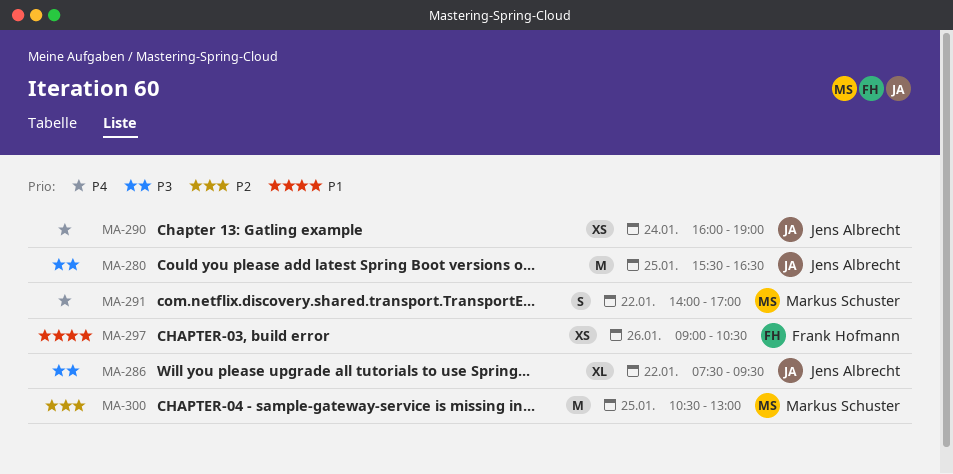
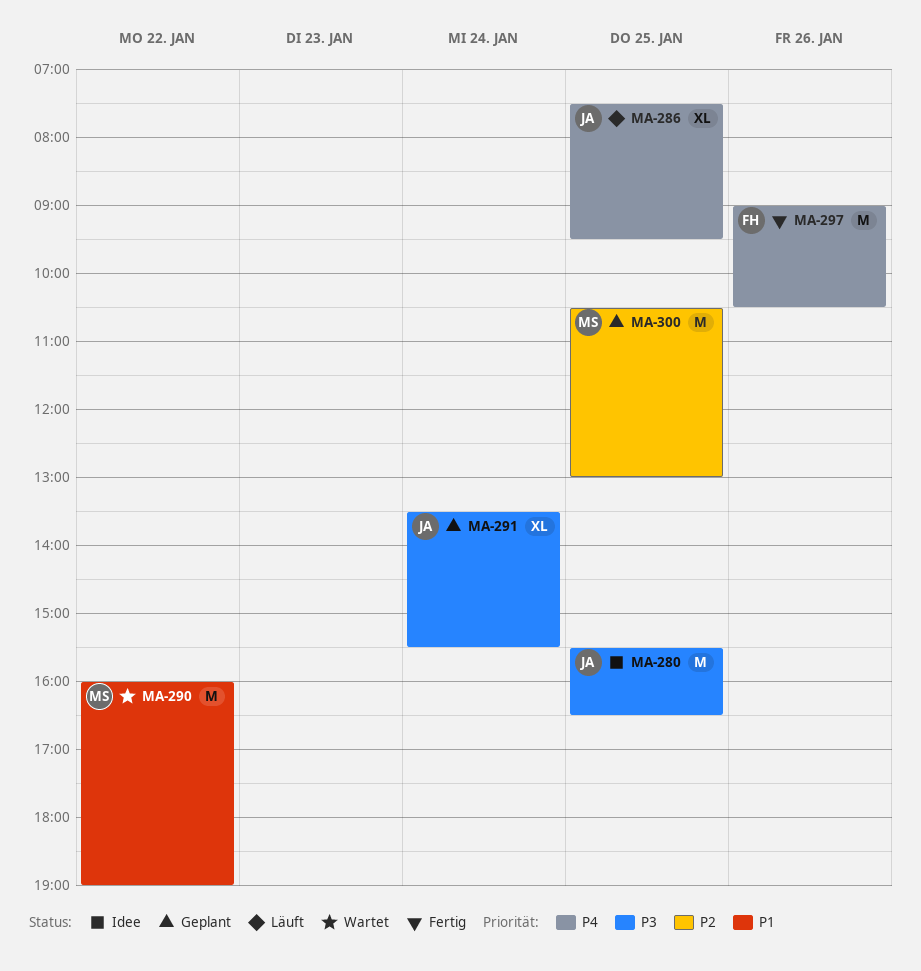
MA-286, priority: P3 -> P4
MA-286, day: Jan 22 -> Jan 25
MA-290, owner: Jens Albrecht -> Markus Schuster
MA-290, priority: P4 -> P1
MA-290, estimate: XS -> M
MA-290, day: Jan 24 -> Jan 22
MA-291, owner: Markus Schuster -> Jens Albrecht
MA-291, priority: P4 -> P3
MA-291, estimate: S -> XL
MA-291, day: Jan 22 -> Jan 24
MA-291, begins: 14:00 -> 13:30
MA-291, ends: 17:00 -> 15:30
MA-297, priority: P1 -> P4
MA-297, estimate: XS -> M

